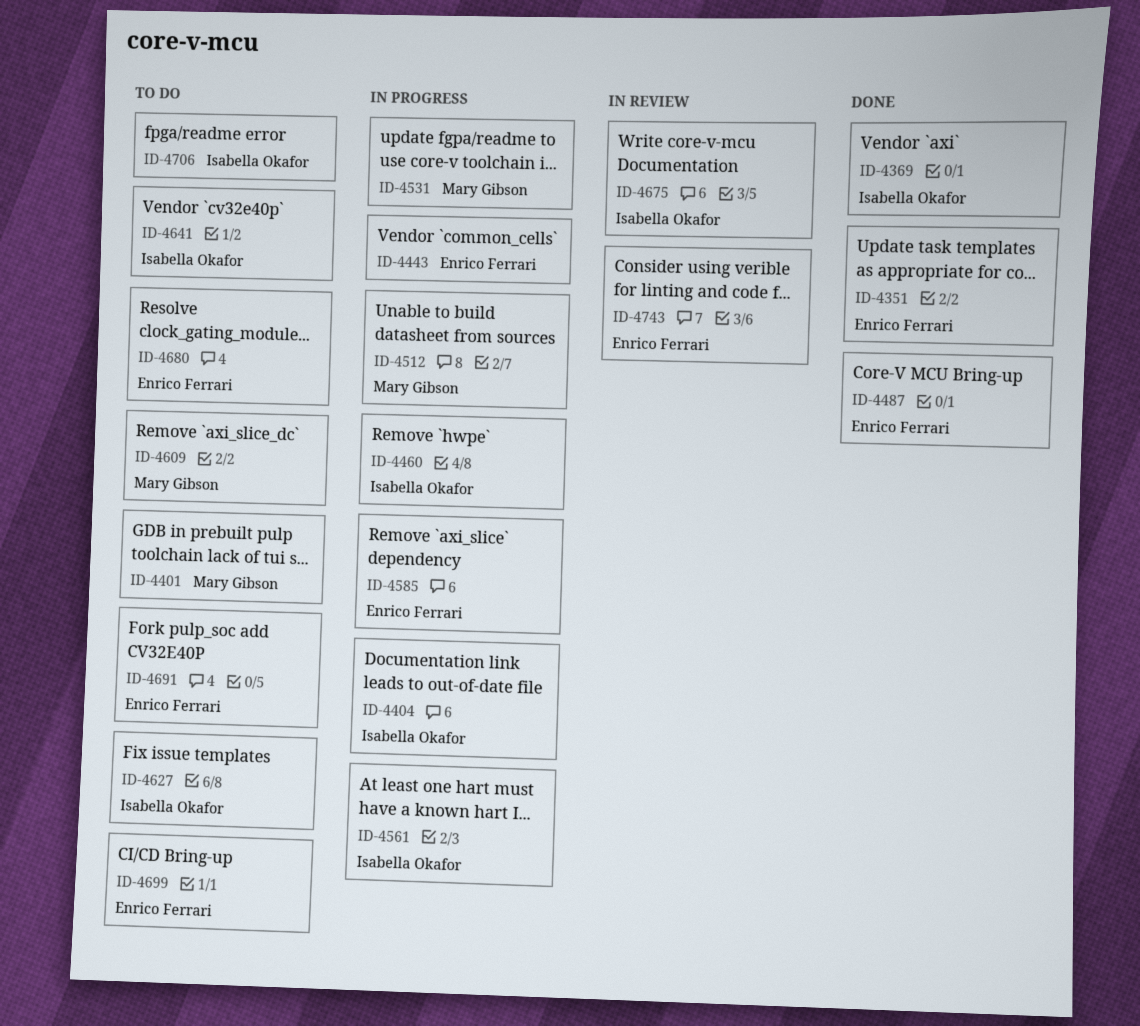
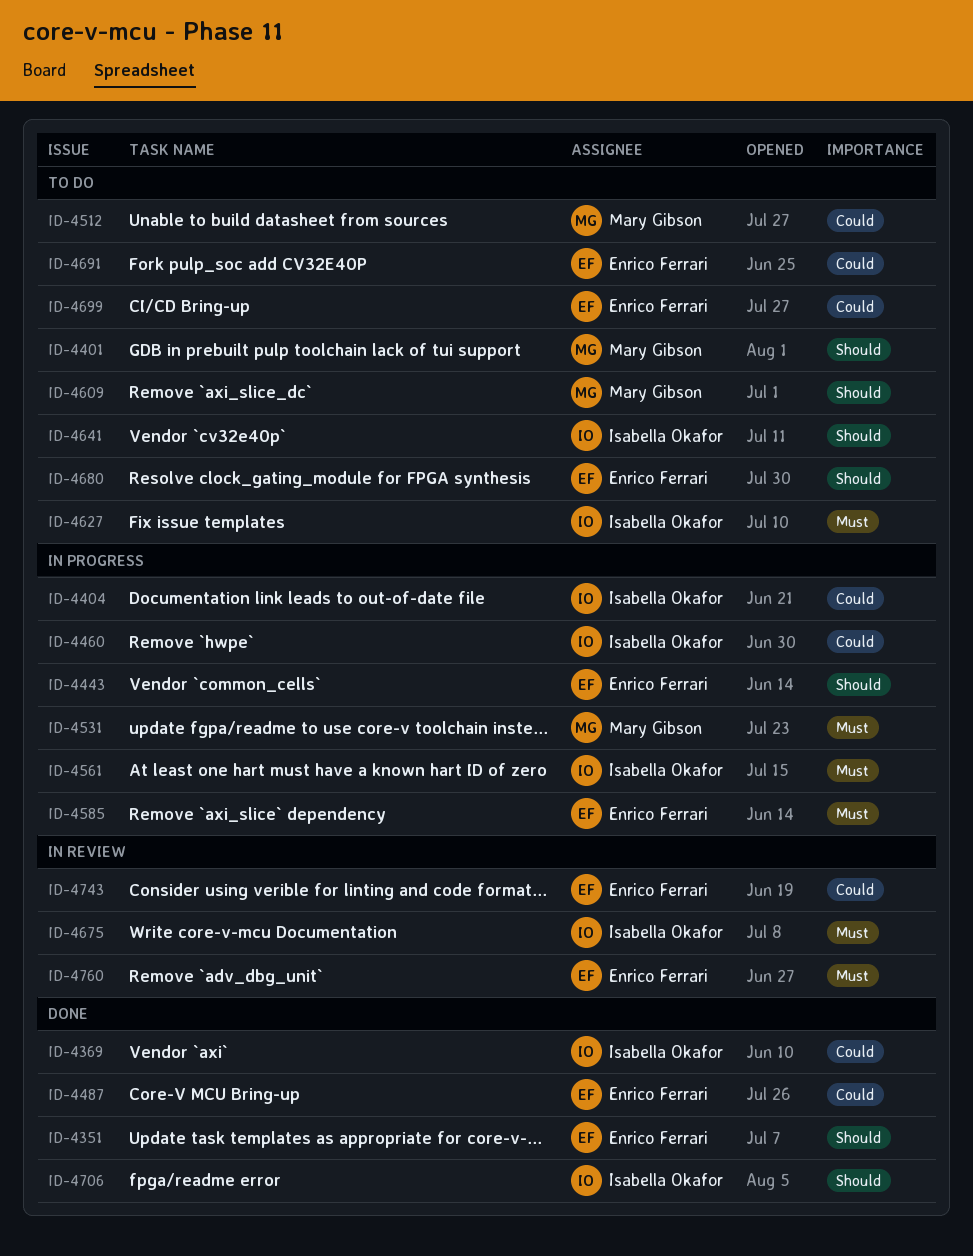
ID-4512, status: In progress -> To do
ID-4706, status: To do -> Done
ID-4760: none -> present

